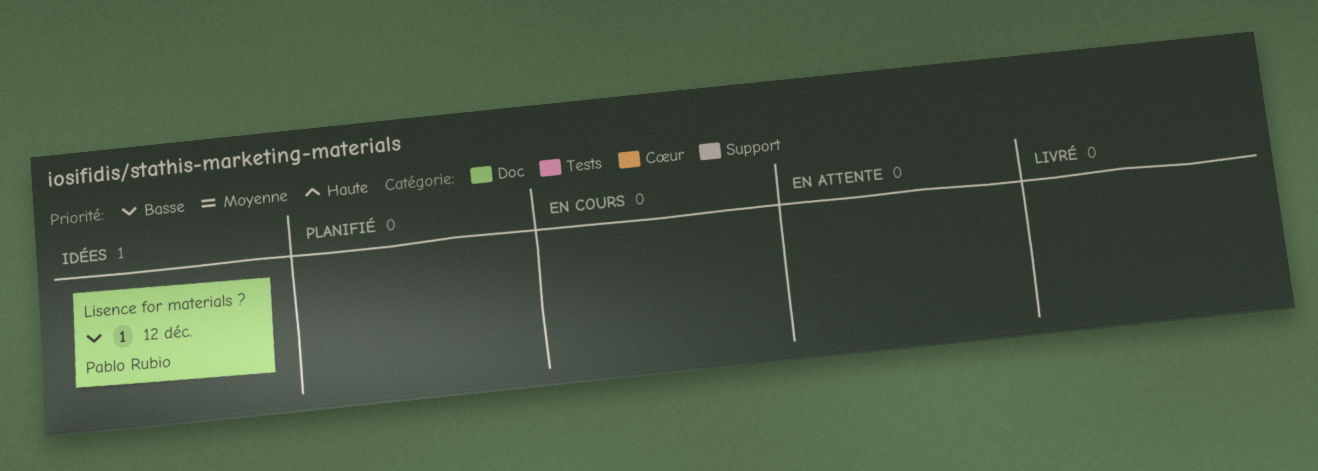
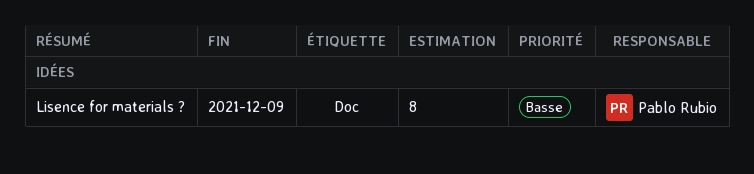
Lisence for materials ?, estimate: 1 -> 8
Lisence for materials ?, due: Dec 12 -> Dec 9

